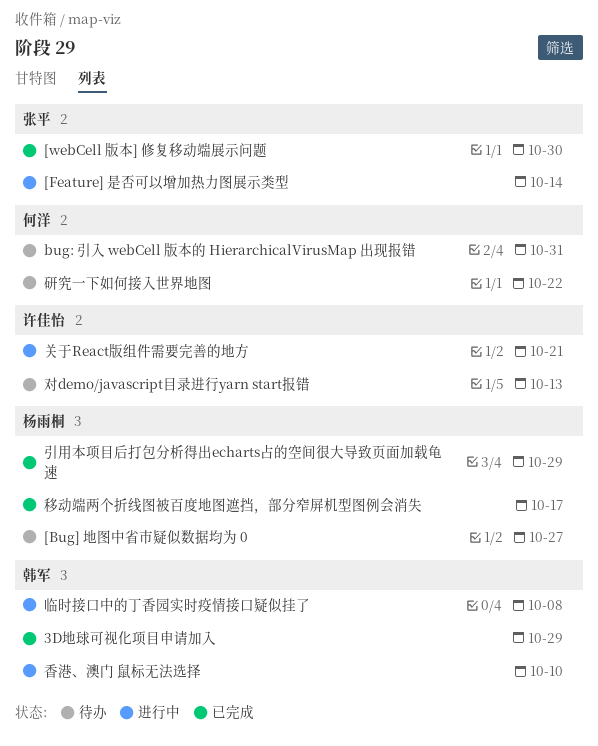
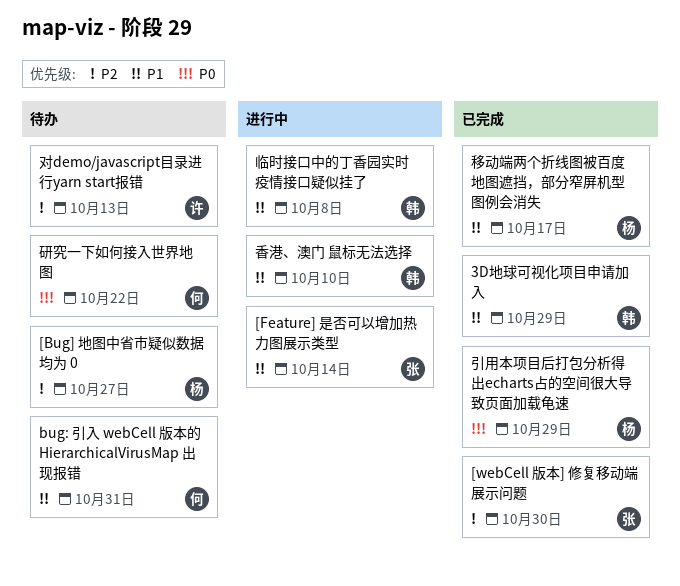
关于React版组件需要完善的地方: present -> none

